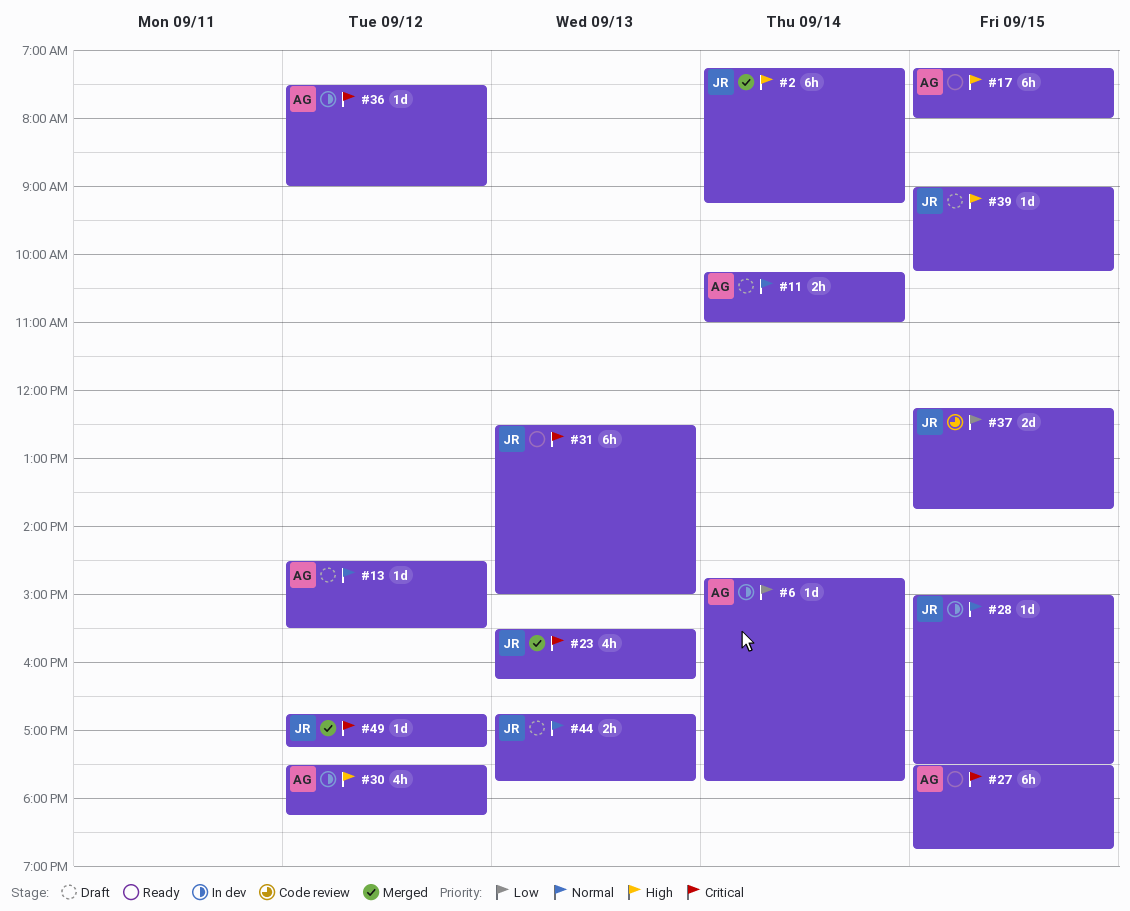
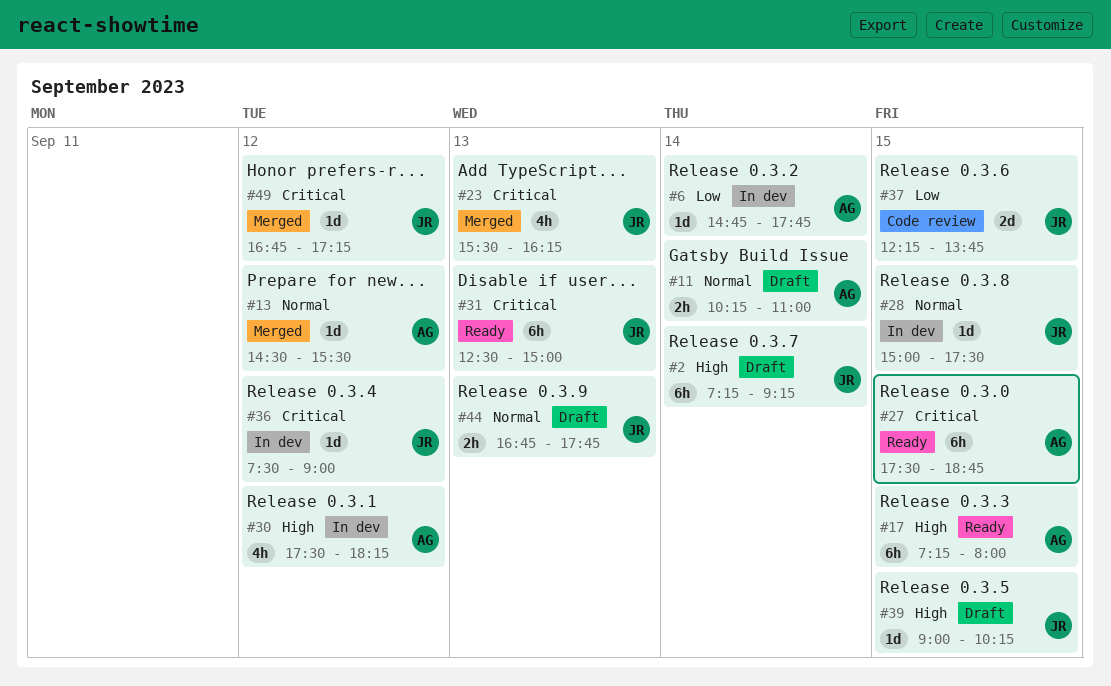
#2, status: Merged -> Draft
#13, status: Draft -> Merged
#36, owner: AG -> JR

